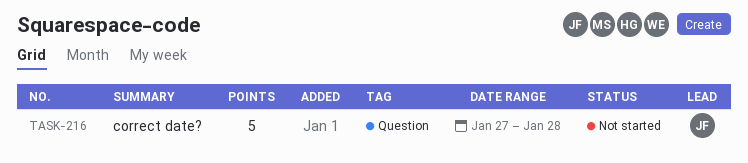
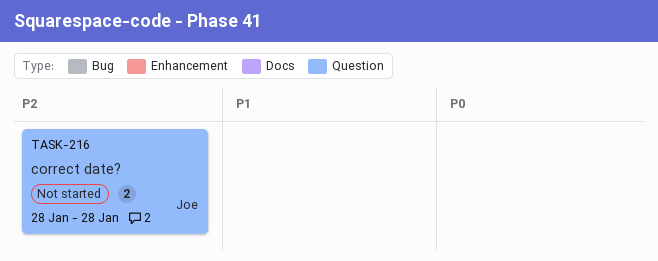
TASK-216, estimate: 5 -> 2
TASK-216, start: Jan 27 -> Jan 28

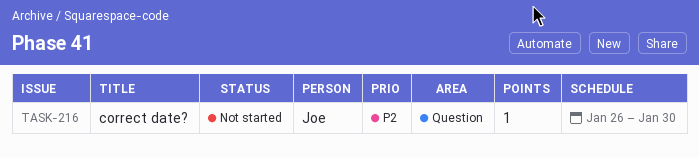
TASK-216, estimate: 2 -> 1
TASK-216, start: Jan 28 -> Jan 26
TASK-216, due: Jan 28 -> Jan 30

